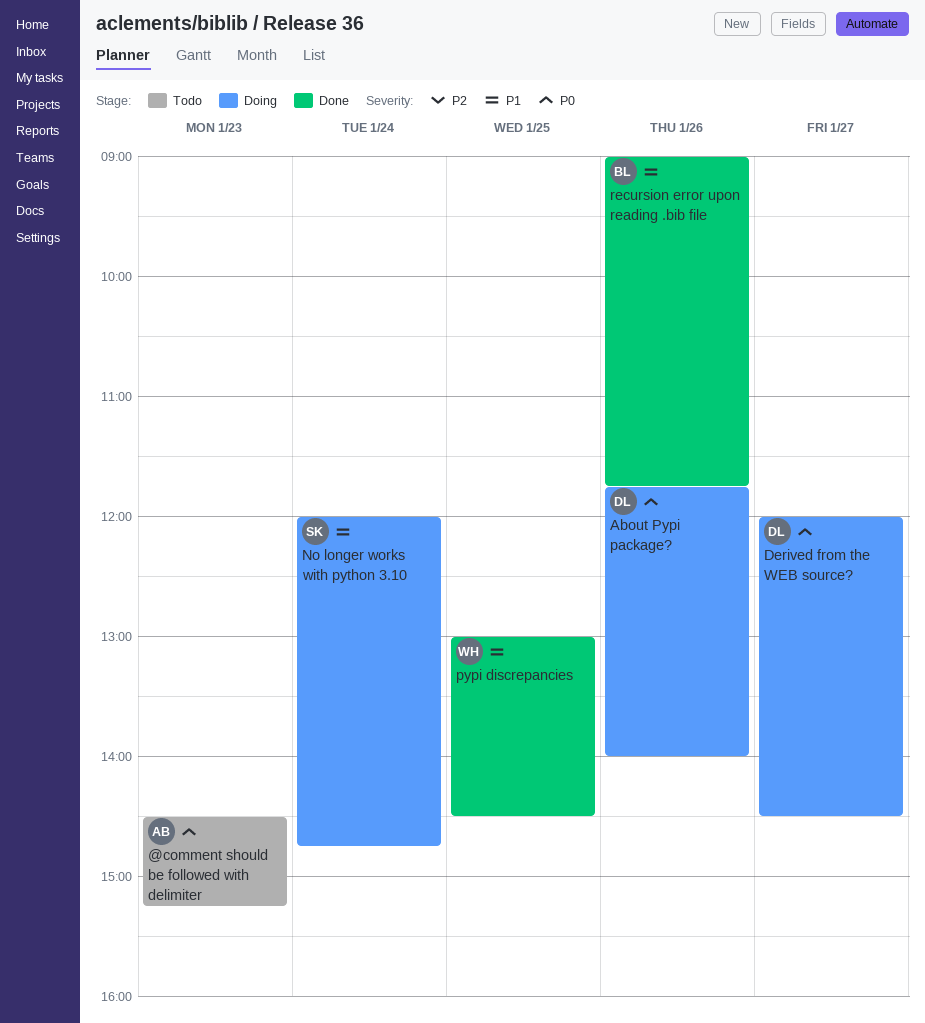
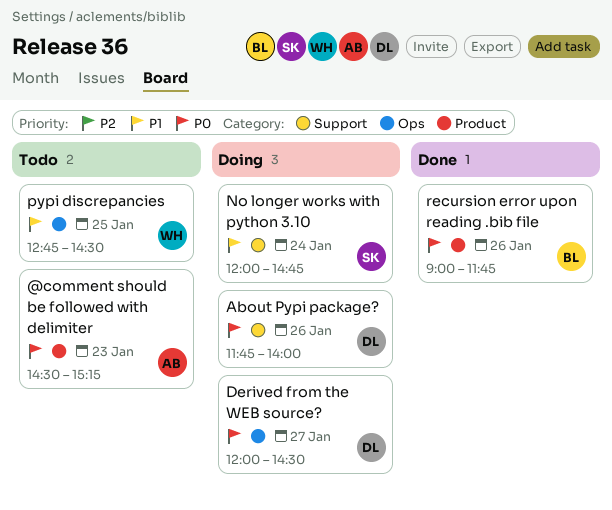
pypi discrepancies, status: Done -> Todo
pypi discrepancies, begins: 13:00 -> 12:45
recursion error upon reading .bib file, priority: P1 -> P0

